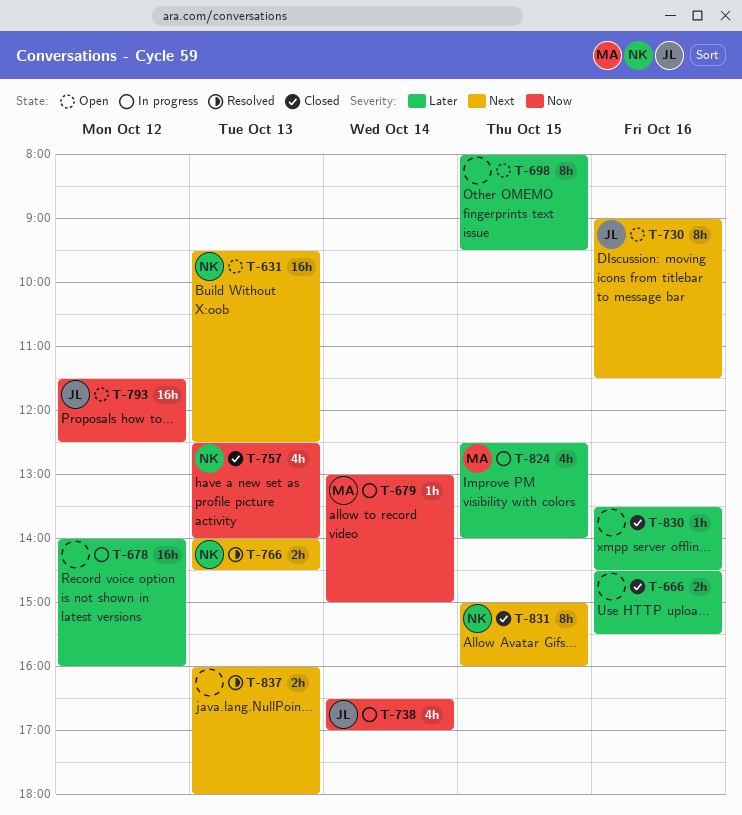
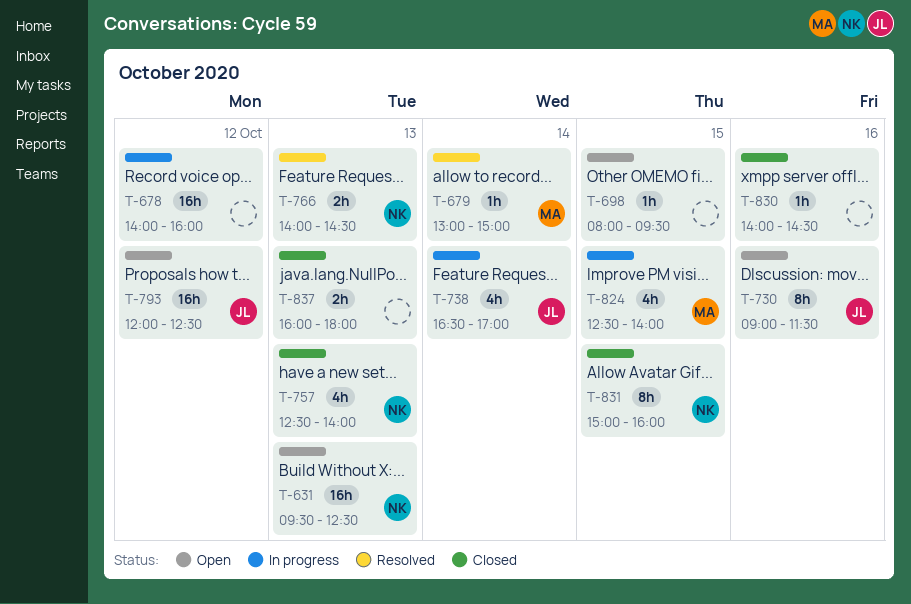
T-666: present -> none
T-679, status: In progress -> Resolved
T-698, estimate: 8h -> 1h
T-793, begins: 11:30 -> 12:00
T-830, begins: 13:30 -> 14:00
T-837, status: Resolved -> Closed

